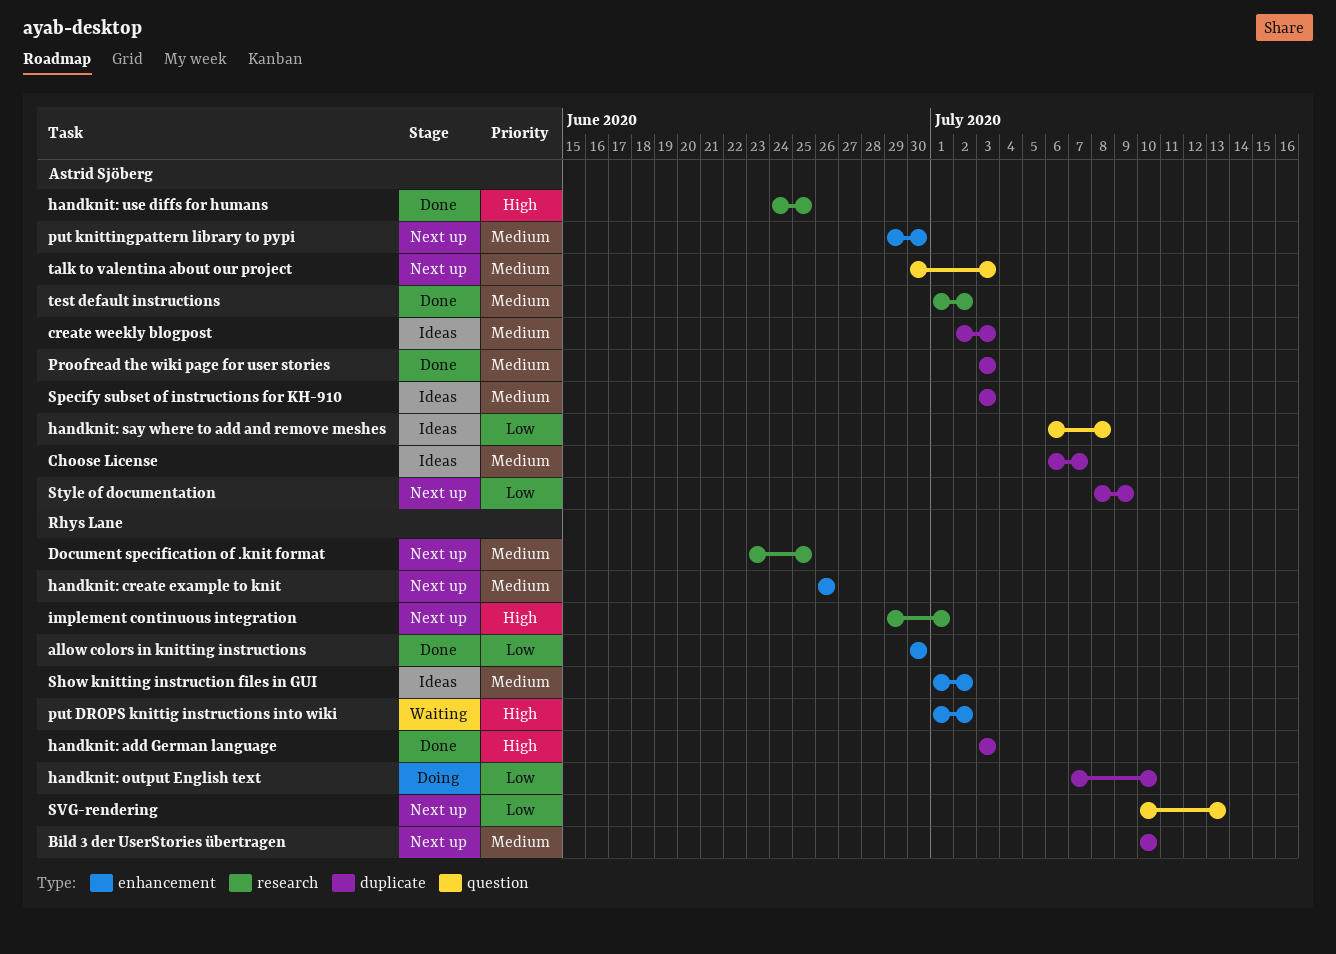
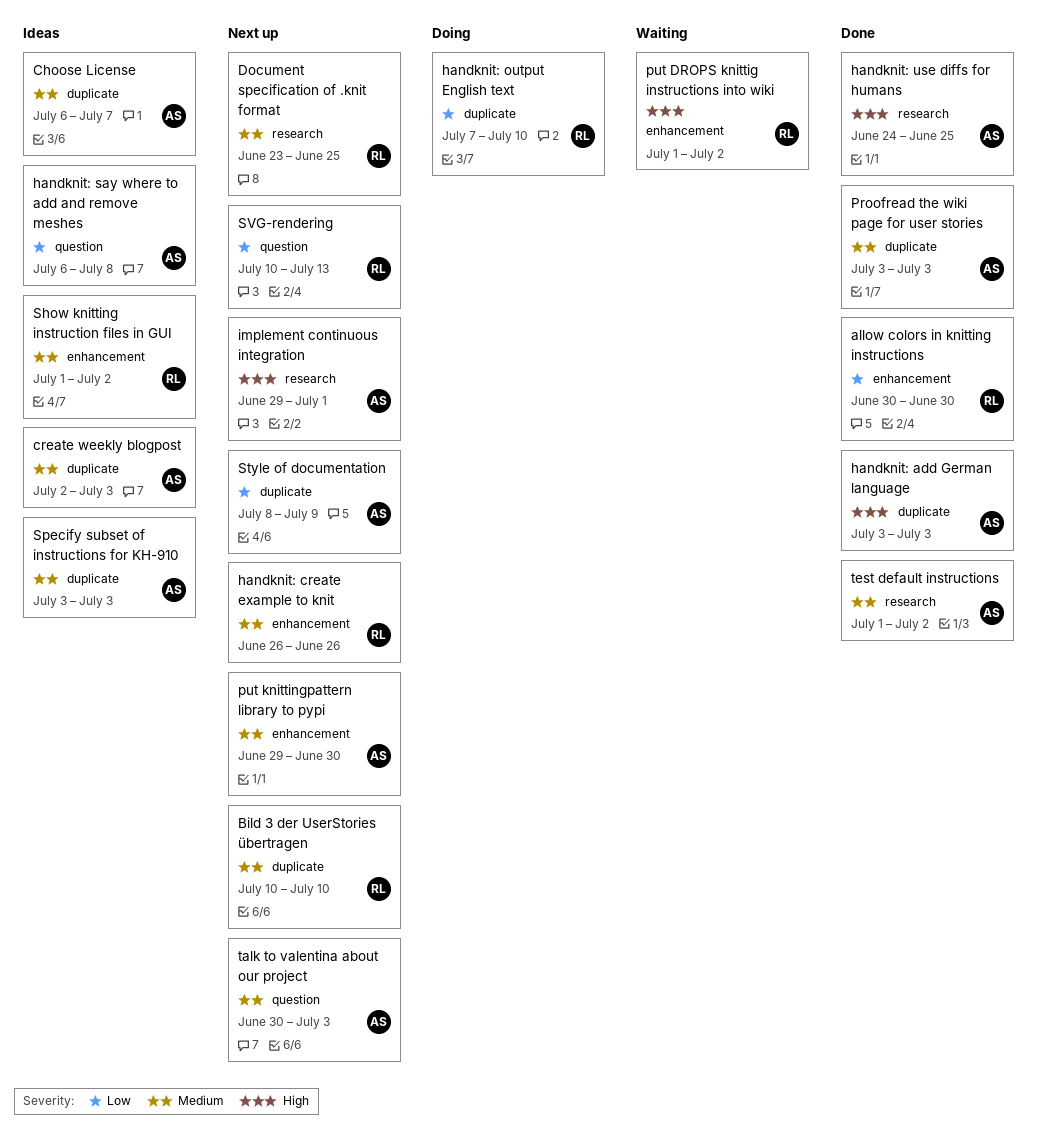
handknit: add German language, owner: Rhys Lane -> Astrid Sjöberg
implement continuous integration, owner: Rhys Lane -> Astrid Sjöberg

